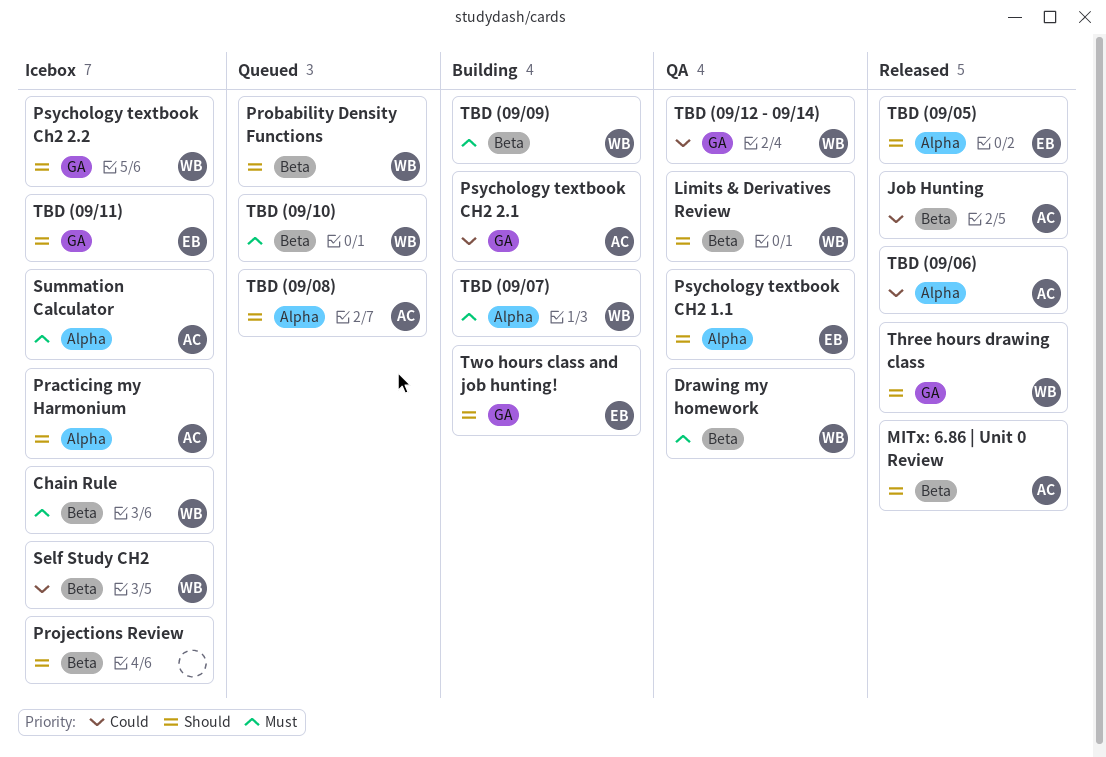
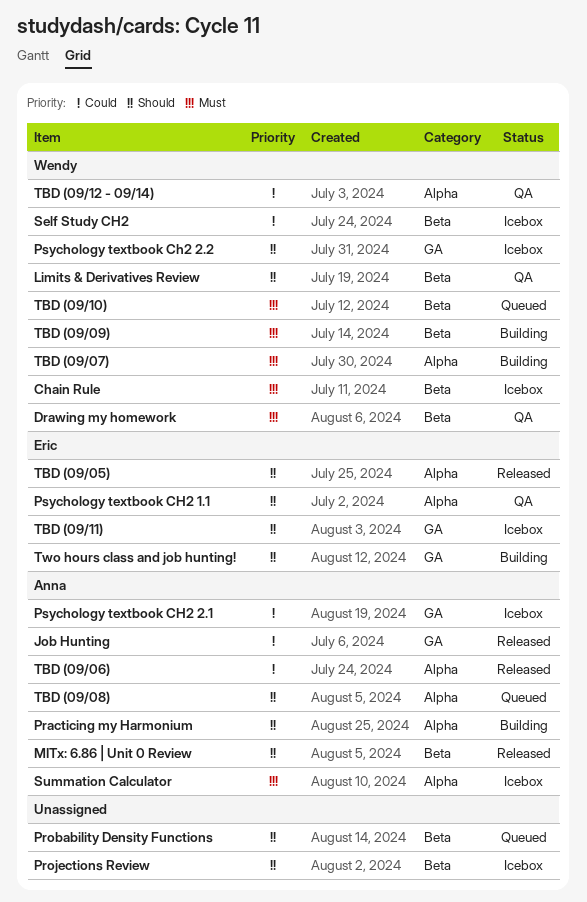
Job Hunting, label: Beta -> GA
Practicing my Harmonium, status: Icebox -> Building
Probability Density Functions, owner: Wendy -> none
Psychology textbook CH2 2.1, status: Building -> Icebox
TBD (09/12 - 09/14), label: GA -> Alpha
Three hours drawing class: present -> none

